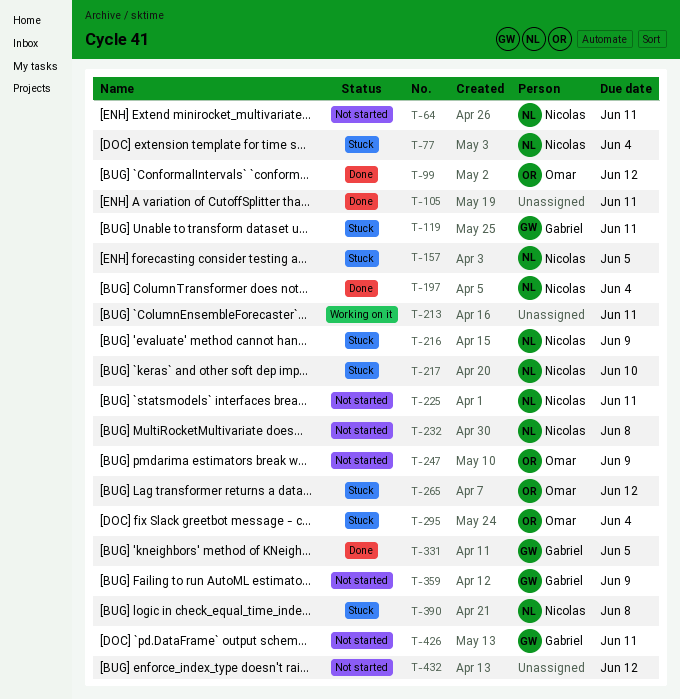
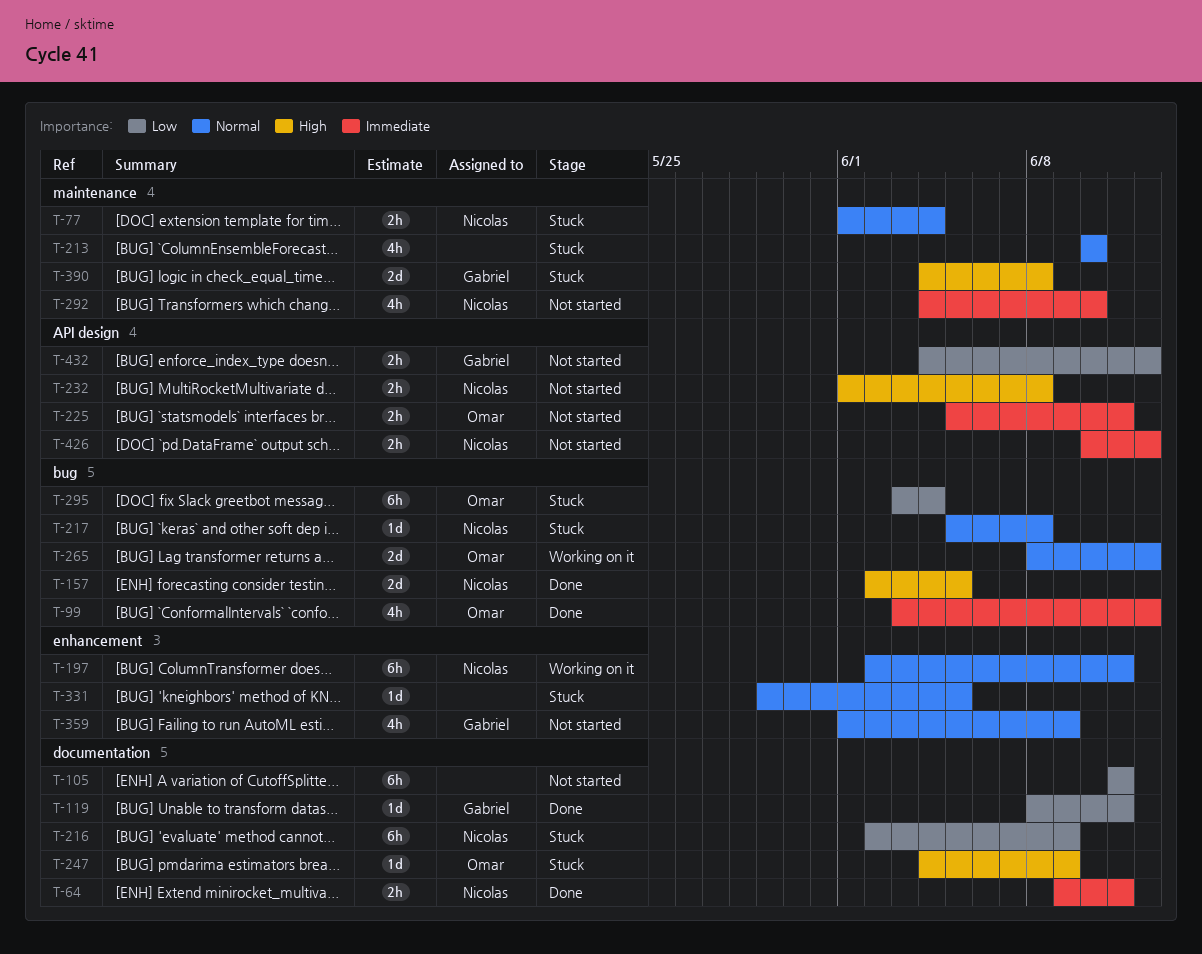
T-64, status: Not started -> Done
T-105, status: Done -> Not started
T-119, status: Stuck -> Done
T-157, status: Stuck -> Done
T-197, status: Done -> Working on it
T-197, due: Jun 4 -> Jun 11
T-213, status: Working on it -> Stuck
T-213, due: Jun 11 -> Jun 10
T-217, due: Jun 10 -> Jun 8
T-225, owner: Nicolas -> Omar
T-247, status: Not started -> Stuck
T-265, status: Stuck -> Working on it
T-292: none -> present
T-331, status: Done -> Stuck
T-331, owner: Gabriel -> none
T-390, owner: Nicolas -> Gabriel
T-426, owner: Gabriel -> Nicolas
T-426, due: Jun 11 -> Jun 12
T-432, owner: none -> Gabriel

